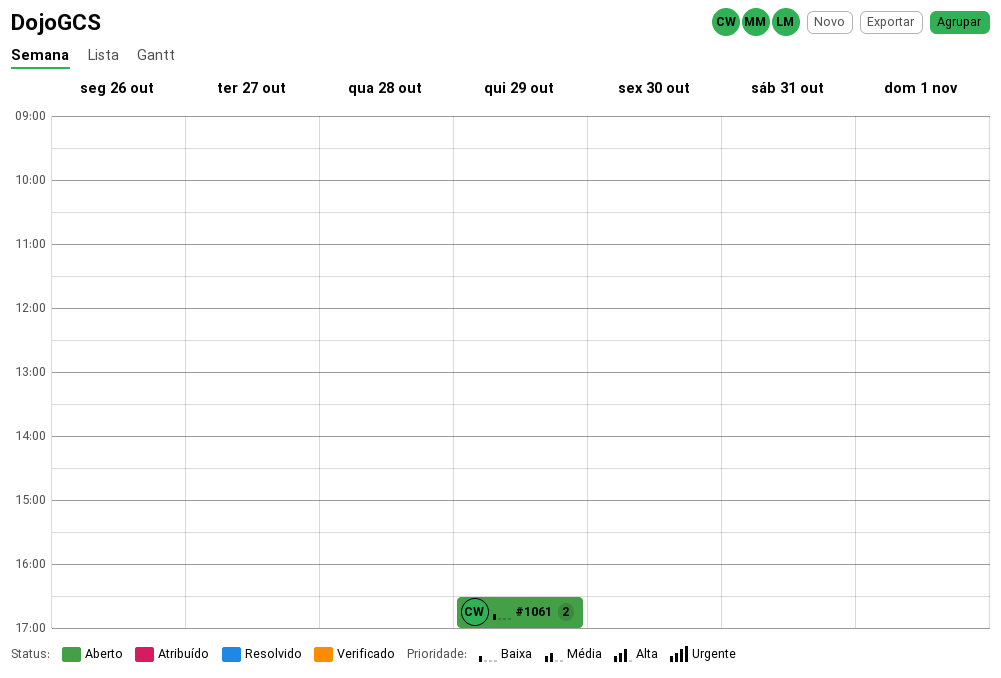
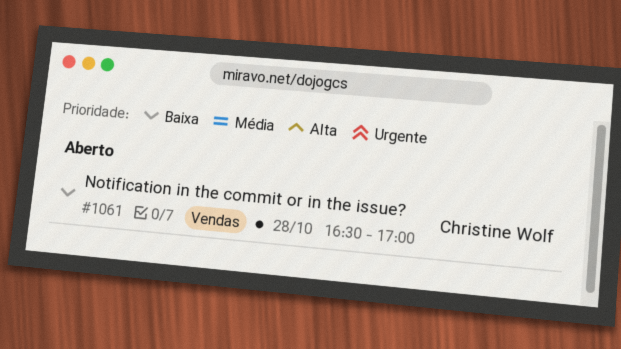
#1061, estimate: 2 -> 1
#1061, day: Oct 29 -> Oct 28

